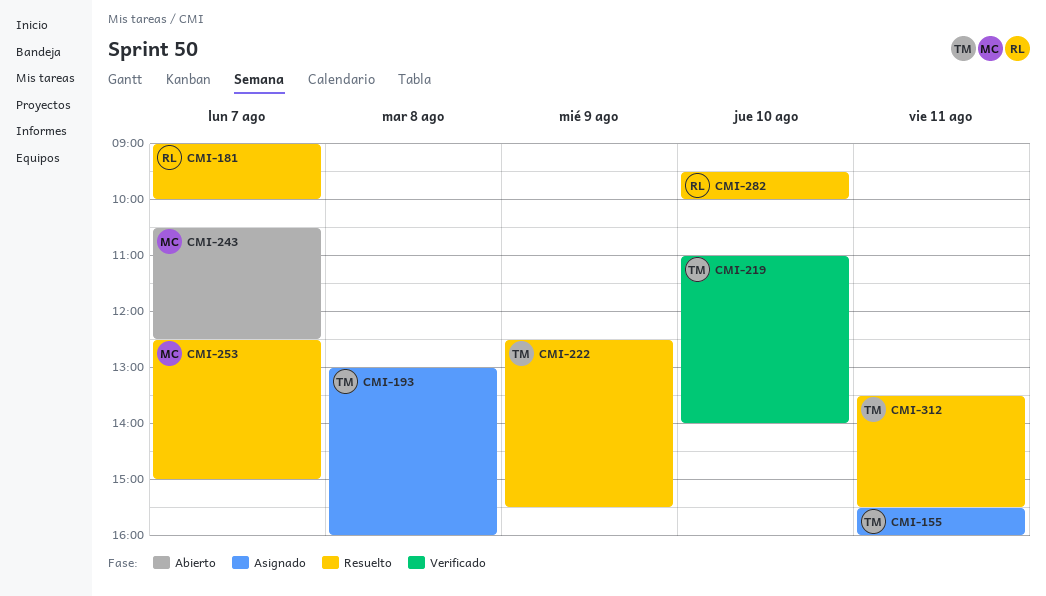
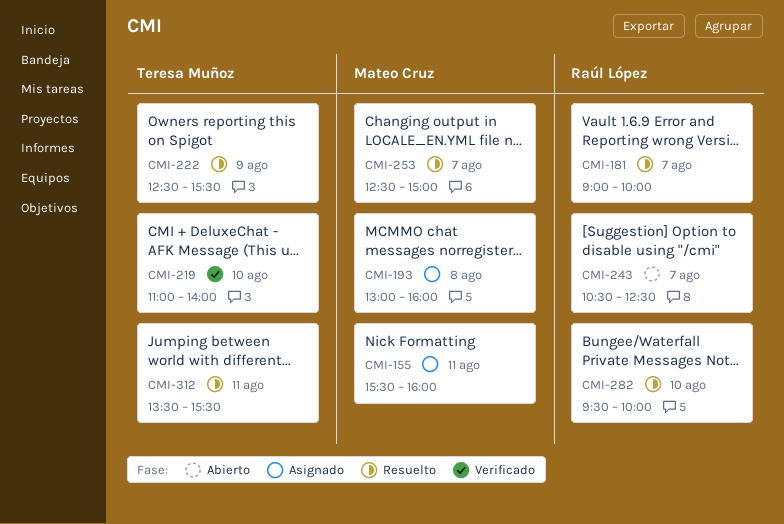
CMI-155, owner: Teresa Muñoz -> Mateo Cruz
CMI-193, owner: Teresa Muñoz -> Mateo Cruz
CMI-243, owner: Mateo Cruz -> Raúl López

